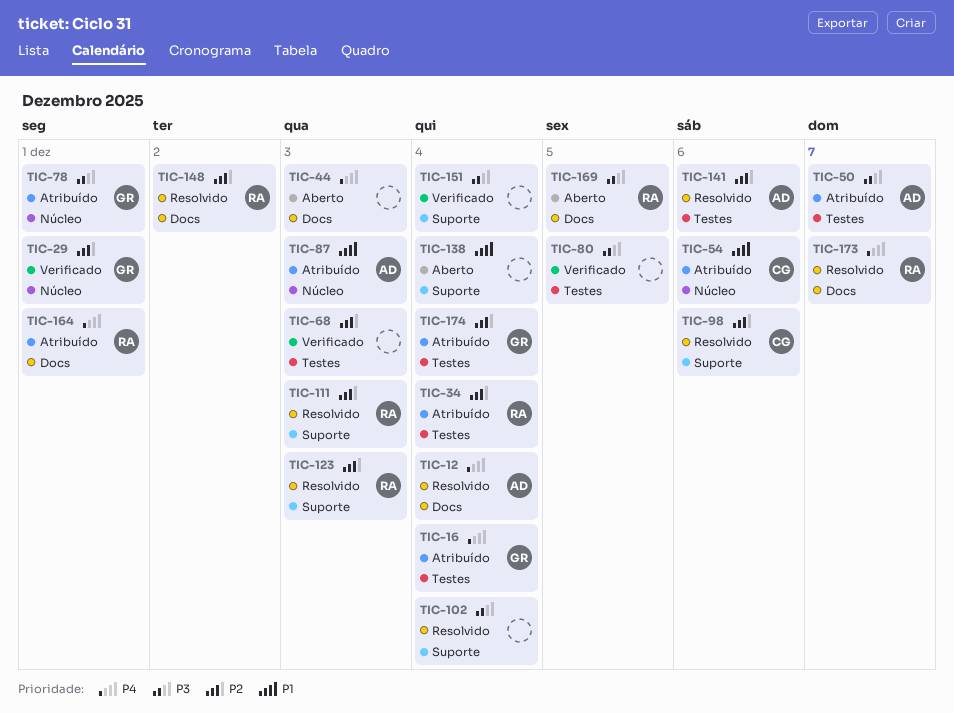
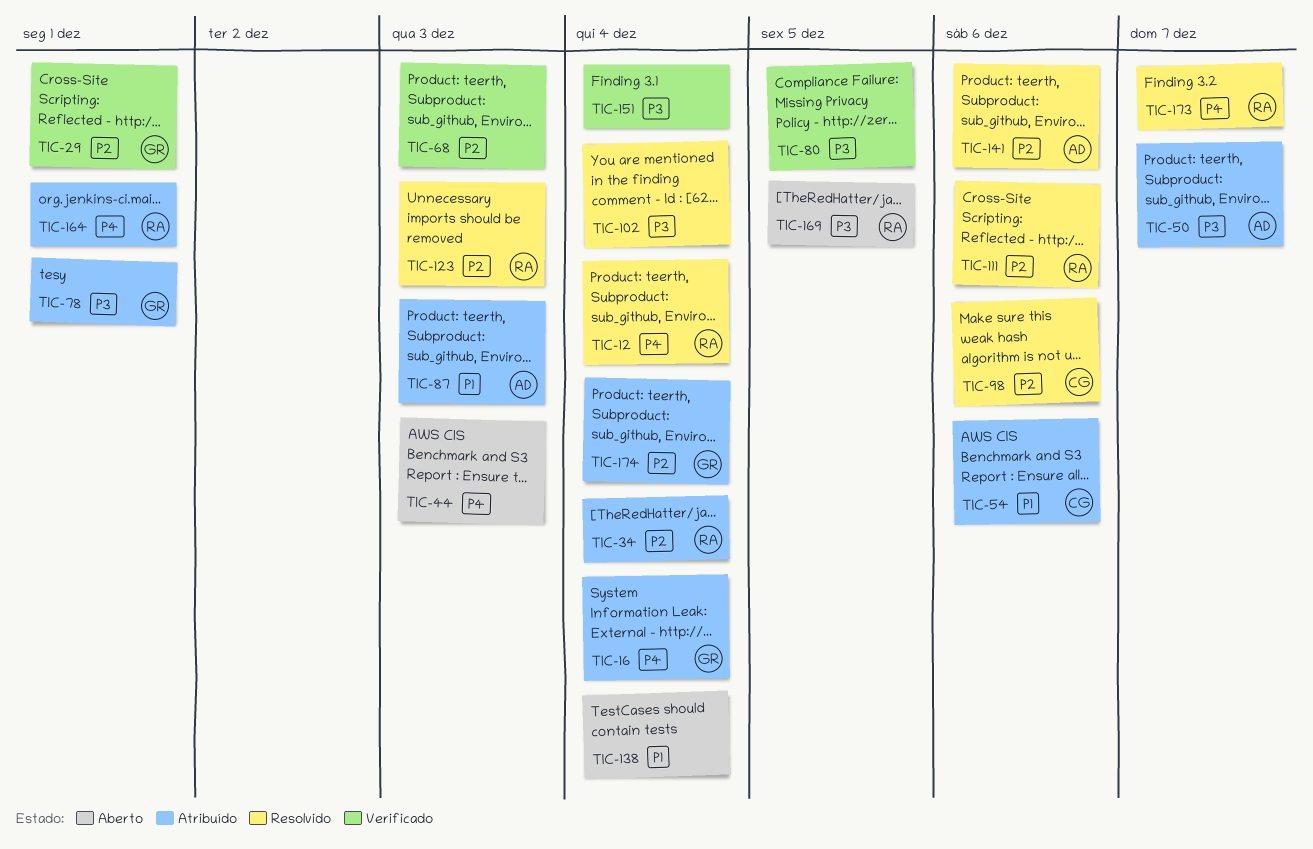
TIC-12, owner: AD -> RA
TIC-111, due: Dec 3 -> Dec 6
TIC-148: present -> none

